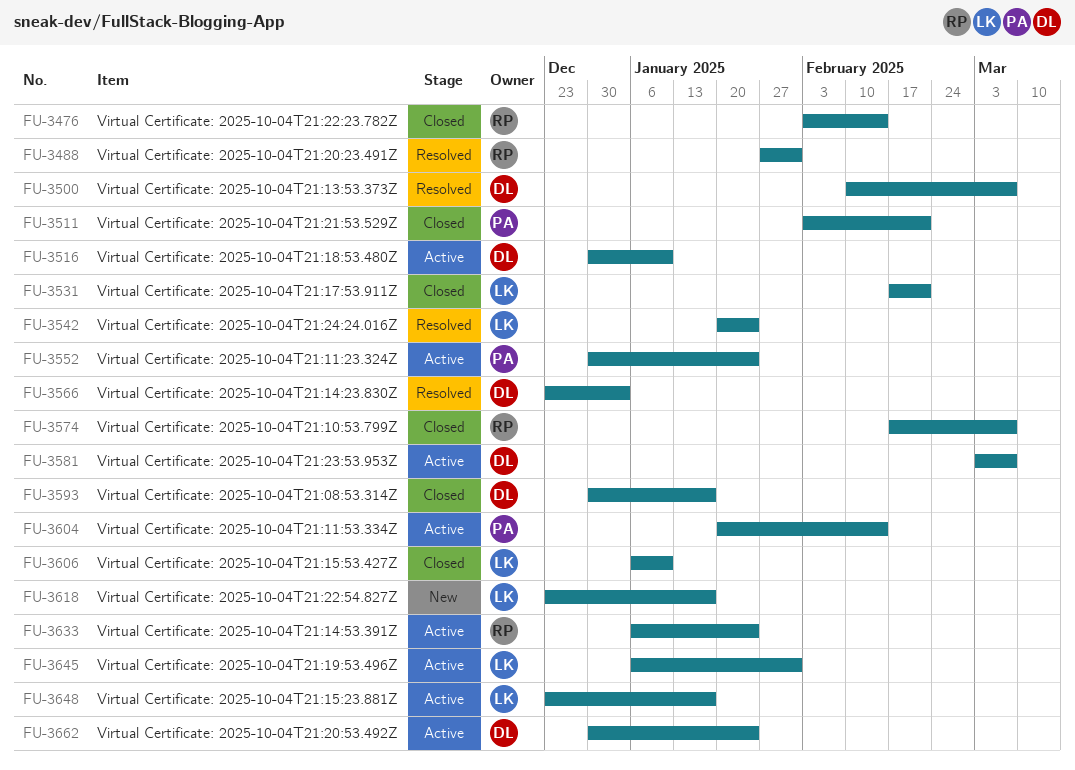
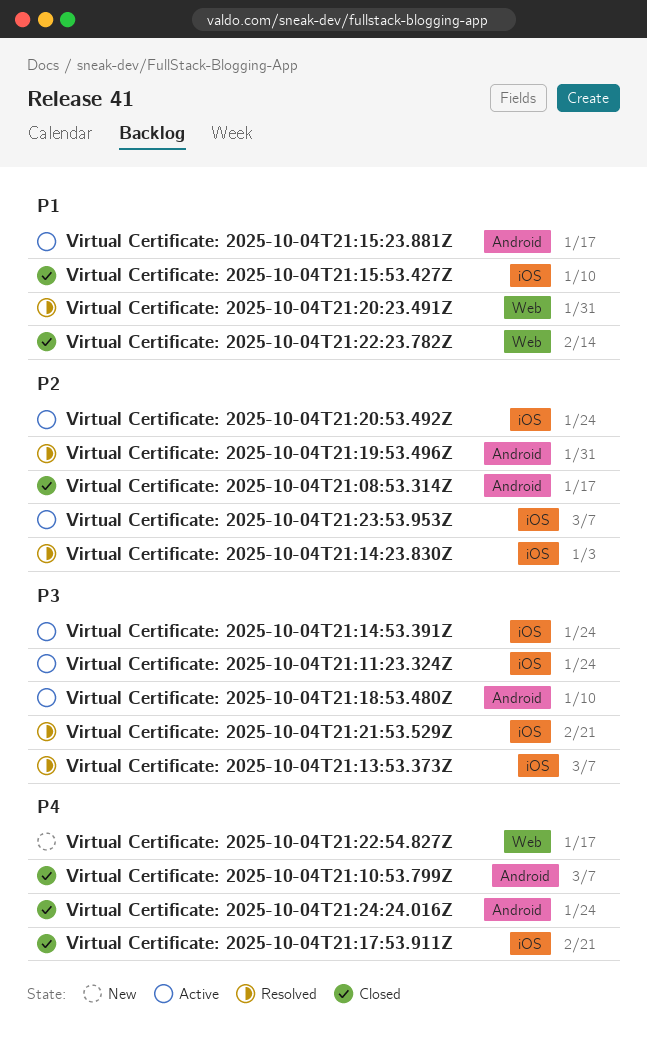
Virtual Certificate: 2025-10-04T21:11:53.334Z: present -> none
Virtual Certificate: 2025-10-04T21:19:53.496Z, status: Active -> Resolved
Virtual Certificate: 2025-10-04T21:21:53.529Z, status: Closed -> Resolved
Virtual Certificate: 2025-10-04T21:24:24.016Z, status: Resolved -> Closed

